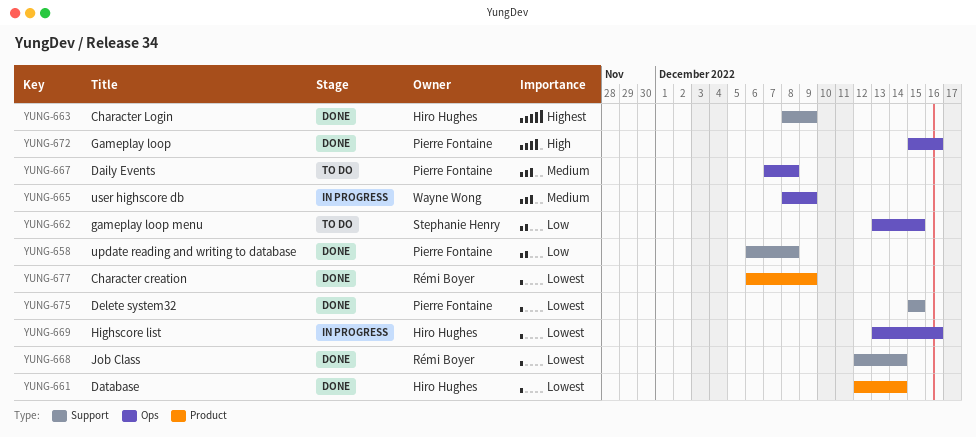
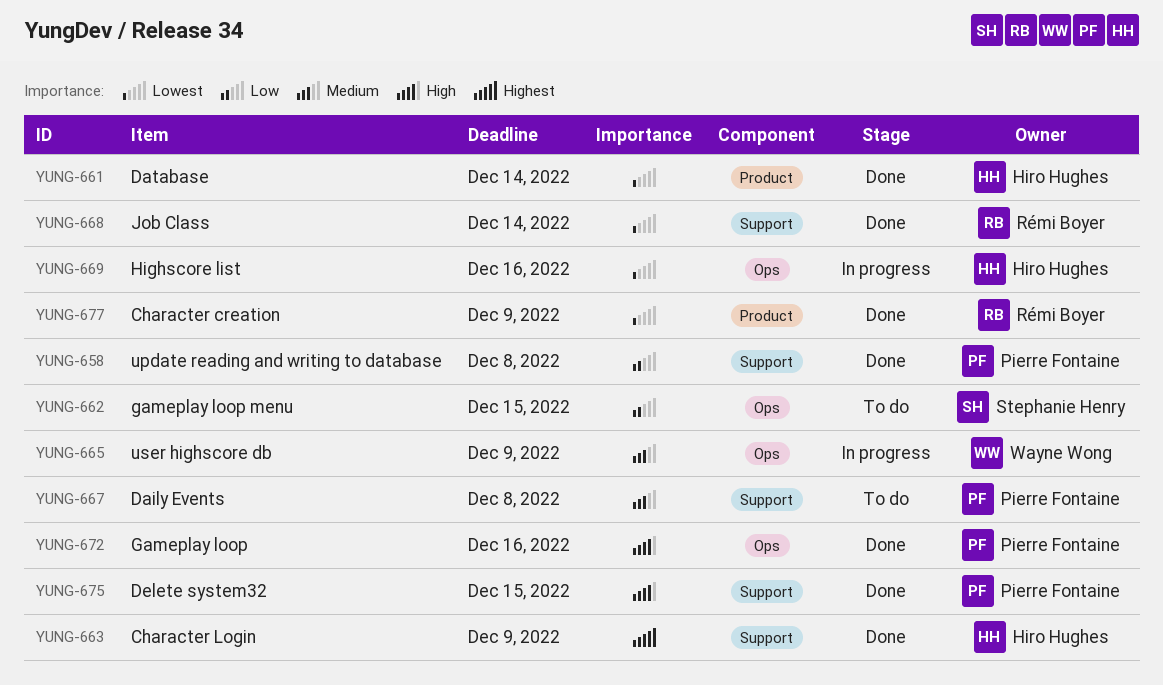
YUNG-667, label: Ops -> Support
YUNG-675, priority: Lowest -> High

